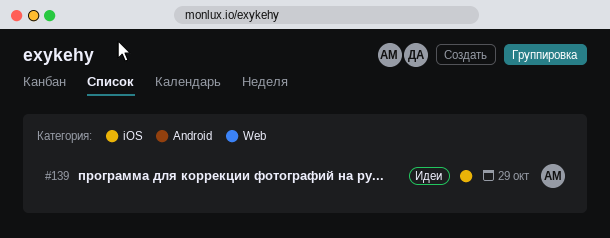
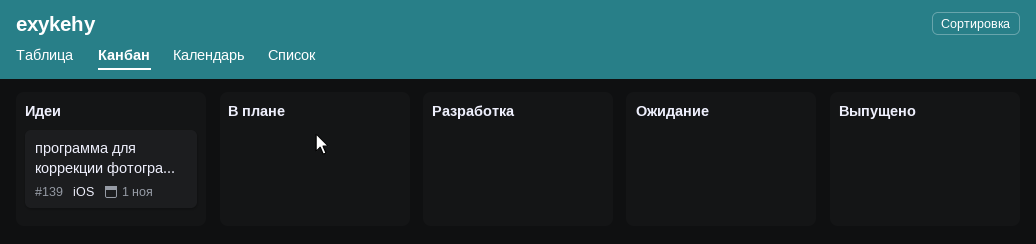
#139, due: Oct 29 -> Nov 1

